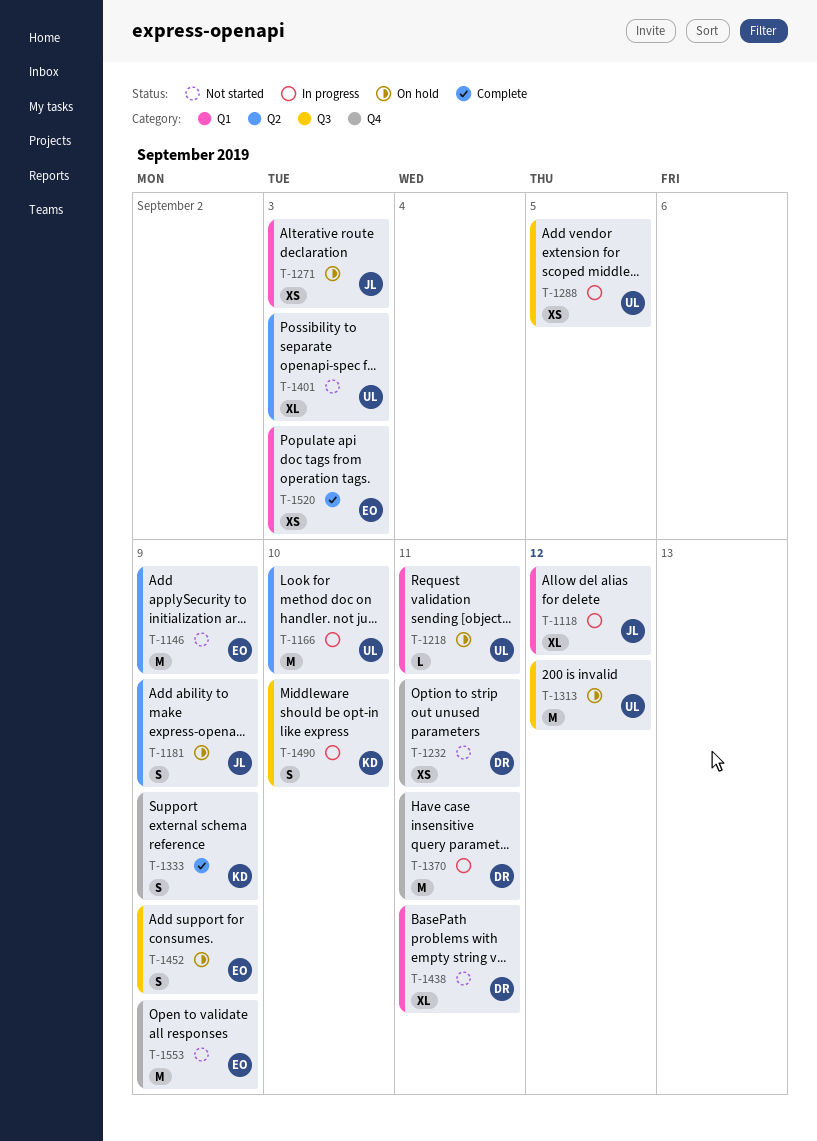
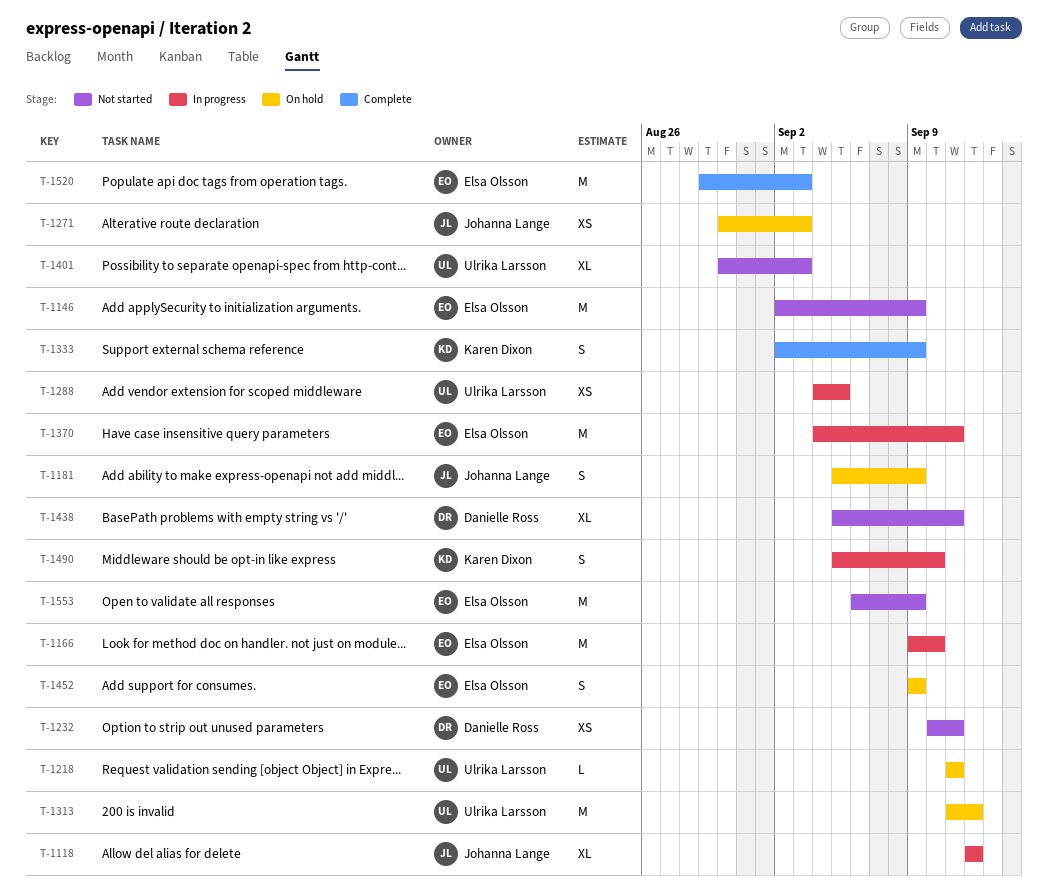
T-1166, owner: Ulrika Larsson -> Elsa Olsson
T-1370, owner: Danielle Ross -> Elsa Olsson
T-1520, estimate: XS -> M

